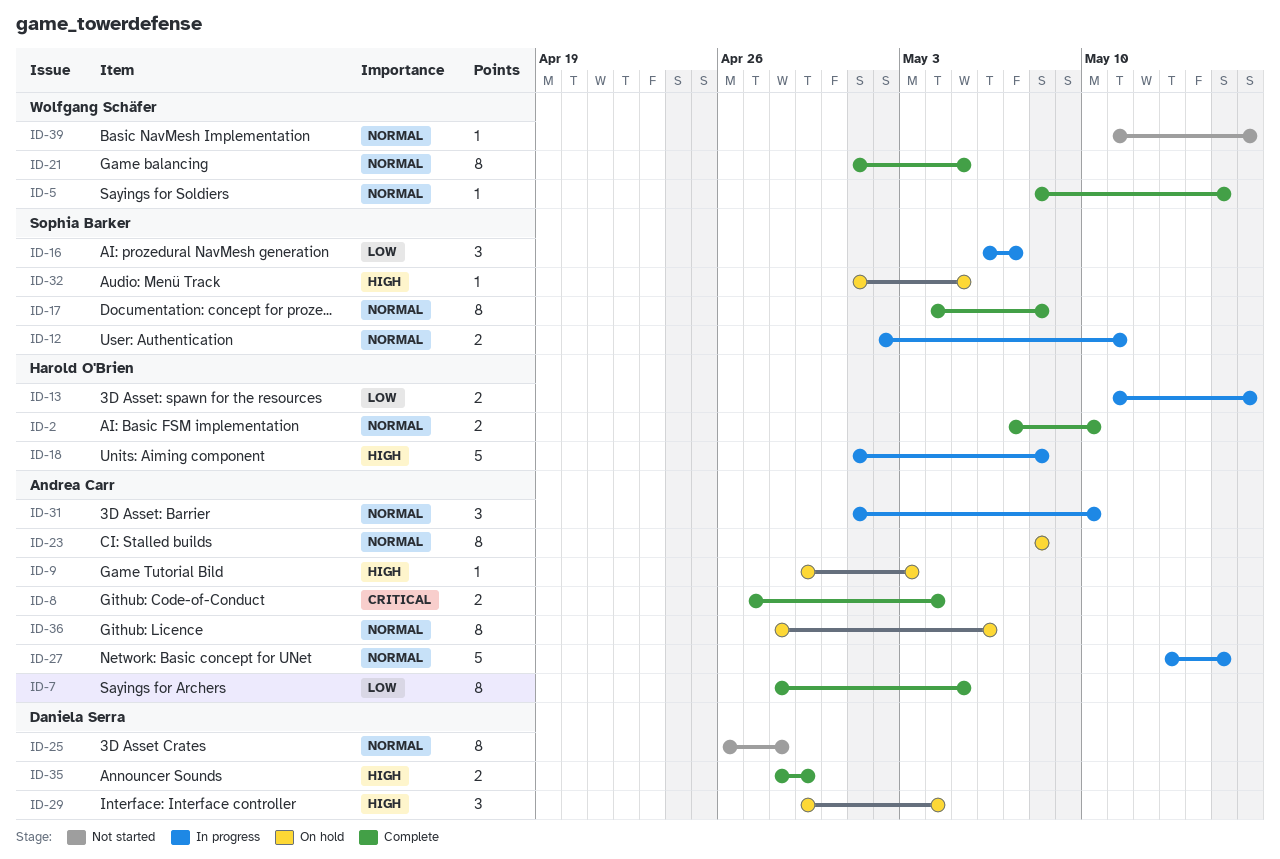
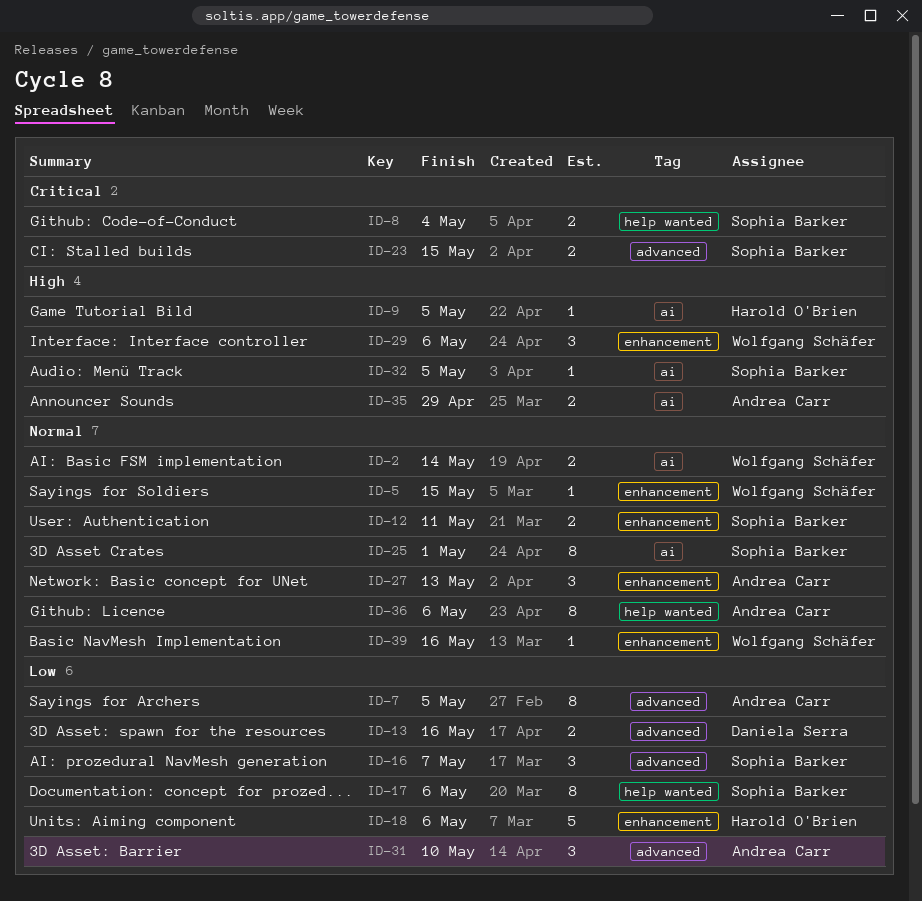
ID-2, owner: Harold O'Brien -> Wolfgang Schäfer
ID-2, due: May 10 -> May 14
ID-8, owner: Andrea Carr -> Sophia Barker
ID-9, owner: Andrea Carr -> Harold O'Brien
ID-9, due: May 3 -> May 5
ID-13, owner: Harold O'Brien -> Daniela Serra
ID-17, priority: Normal -> Low
ID-17, due: May 8 -> May 6
ID-18, priority: High -> Low
ID-18, due: May 8 -> May 6
ID-21: present -> none
ID-23, owner: Andrea Carr -> Sophia Barker
ID-23, priority: Normal -> Critical
ID-23, estimate: 8 -> 2
ID-23, due: May 8 -> May 15
ID-25, owner: Daniela Serra -> Sophia Barker
ID-25, due: Apr 28 -> May 1
ID-27, estimate: 5 -> 3
ID-27, due: May 15 -> May 13
ID-29, owner: Daniela Serra -> Wolfgang Schäfer
ID-29, due: May 4 -> May 6
ID-31, priority: Normal -> Low
ID-35, owner: Daniela Serra -> Andrea Carr

